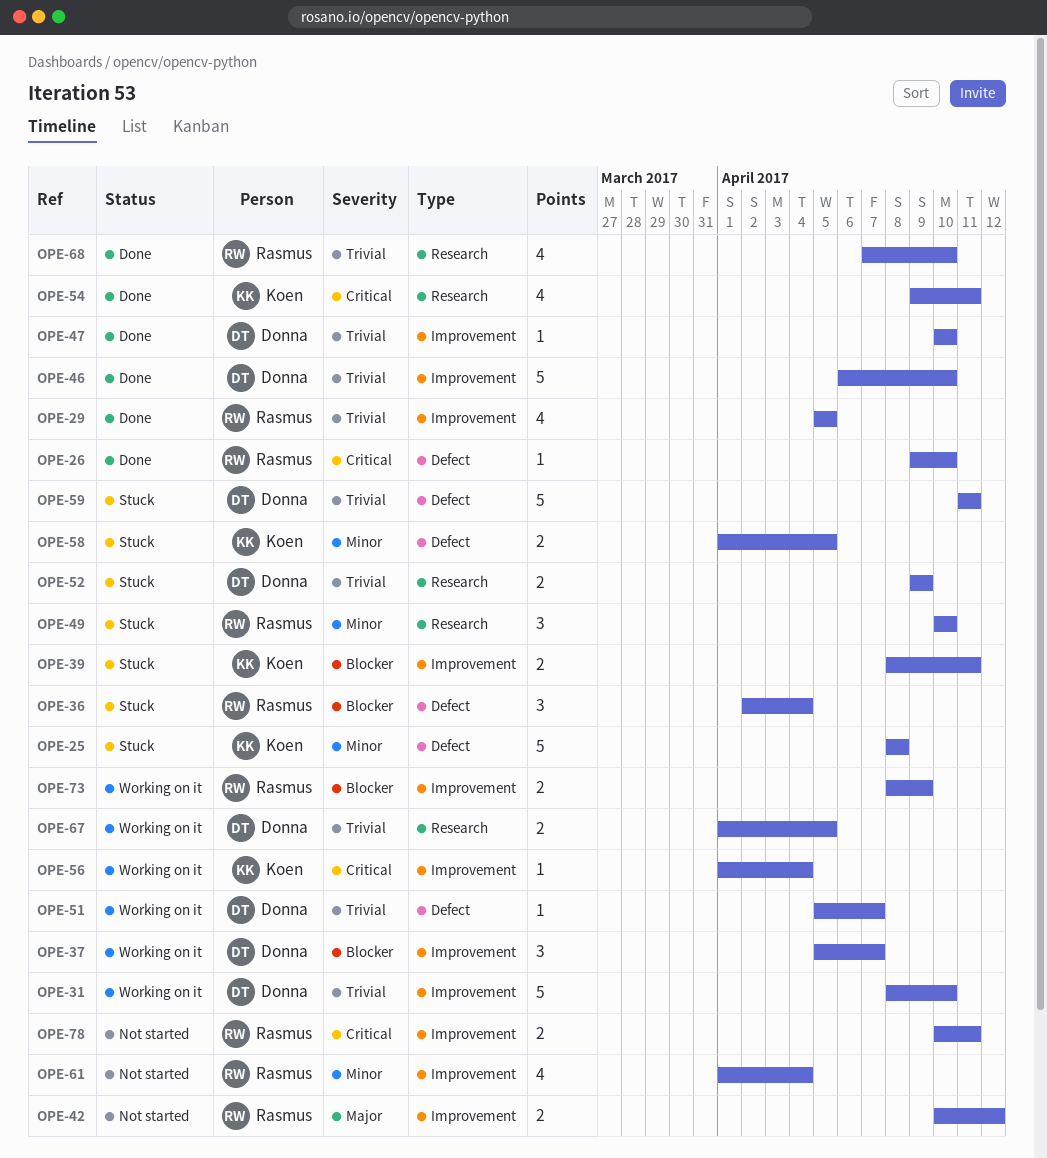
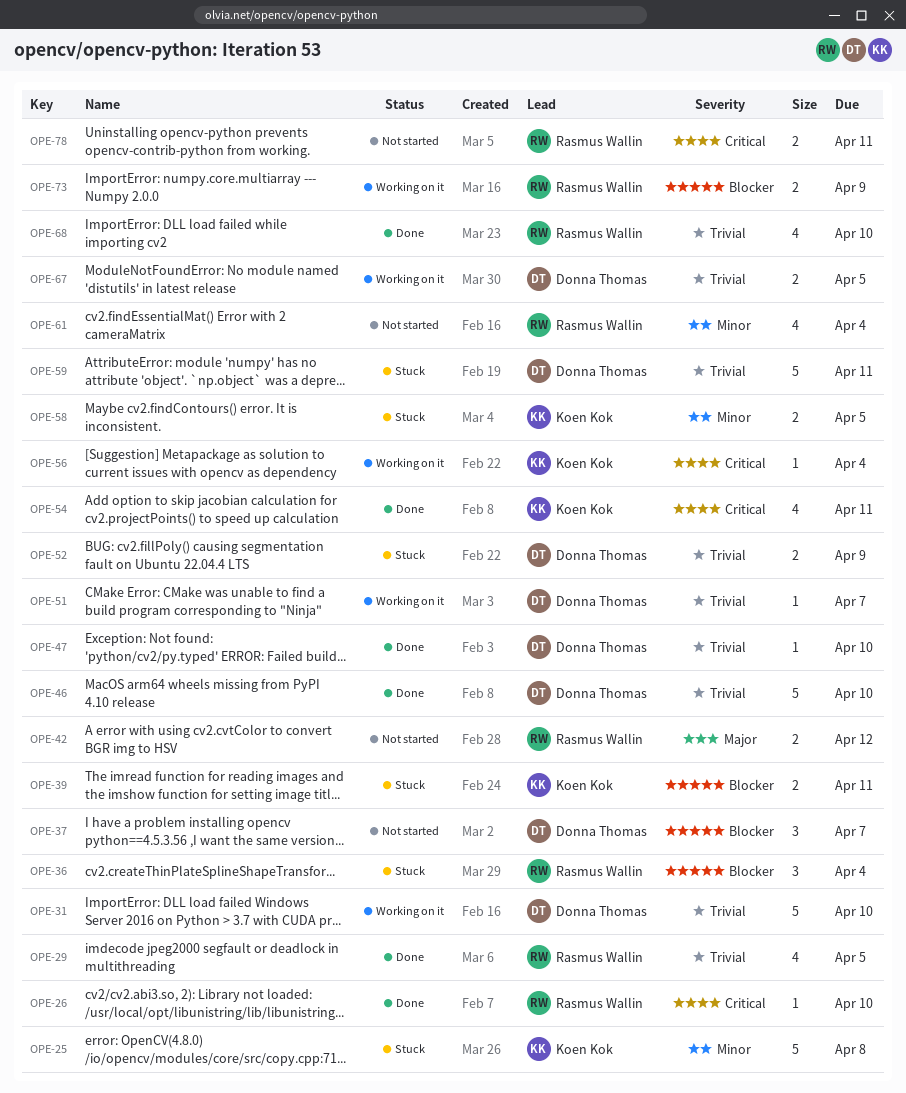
OPE-37, status: Working on it -> Not started
OPE-49: present -> none

